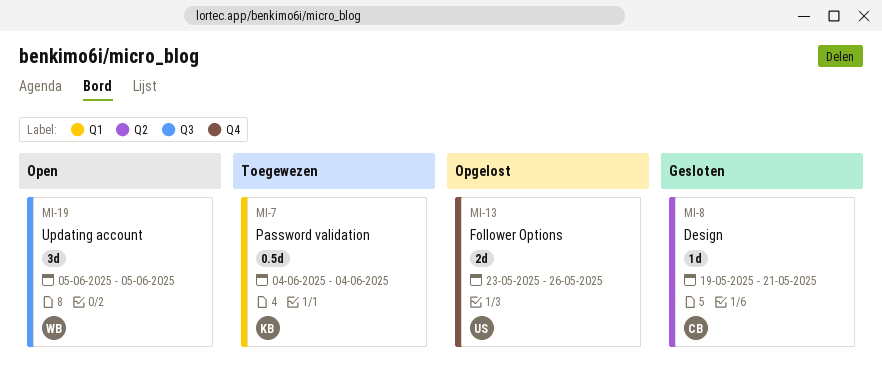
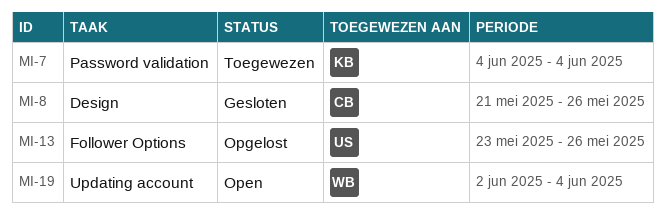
MI-8, start: May 19 -> May 21
MI-8, due: May 21 -> May 26
MI-19, start: Jun 5 -> Jun 2
MI-19, due: Jun 5 -> Jun 4

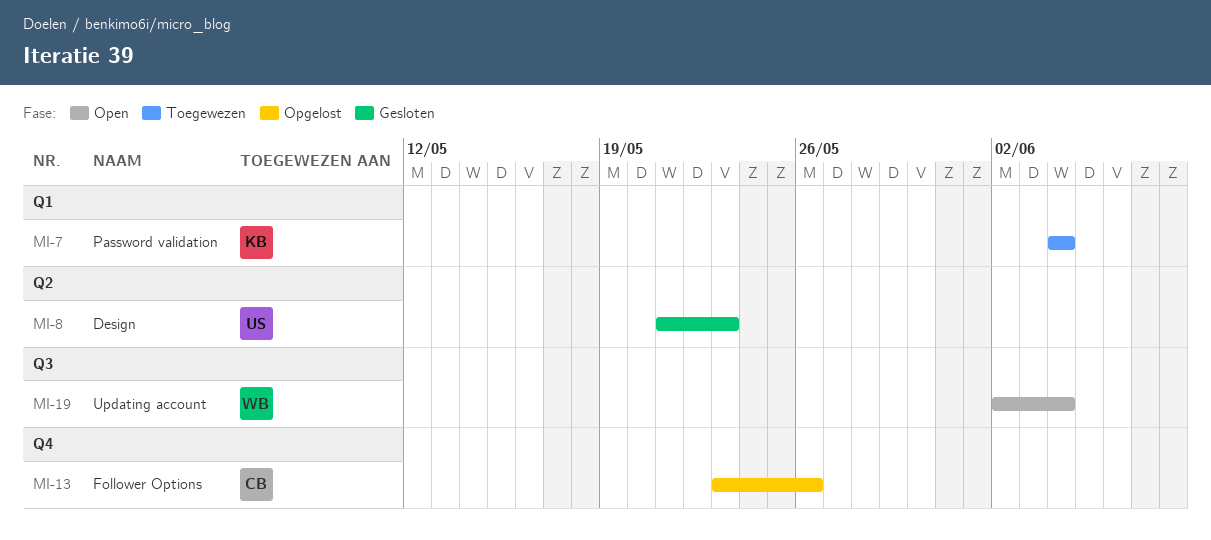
MI-8, owner: CB -> US
MI-8, due: May 26 -> May 23
MI-13, owner: US -> CB

